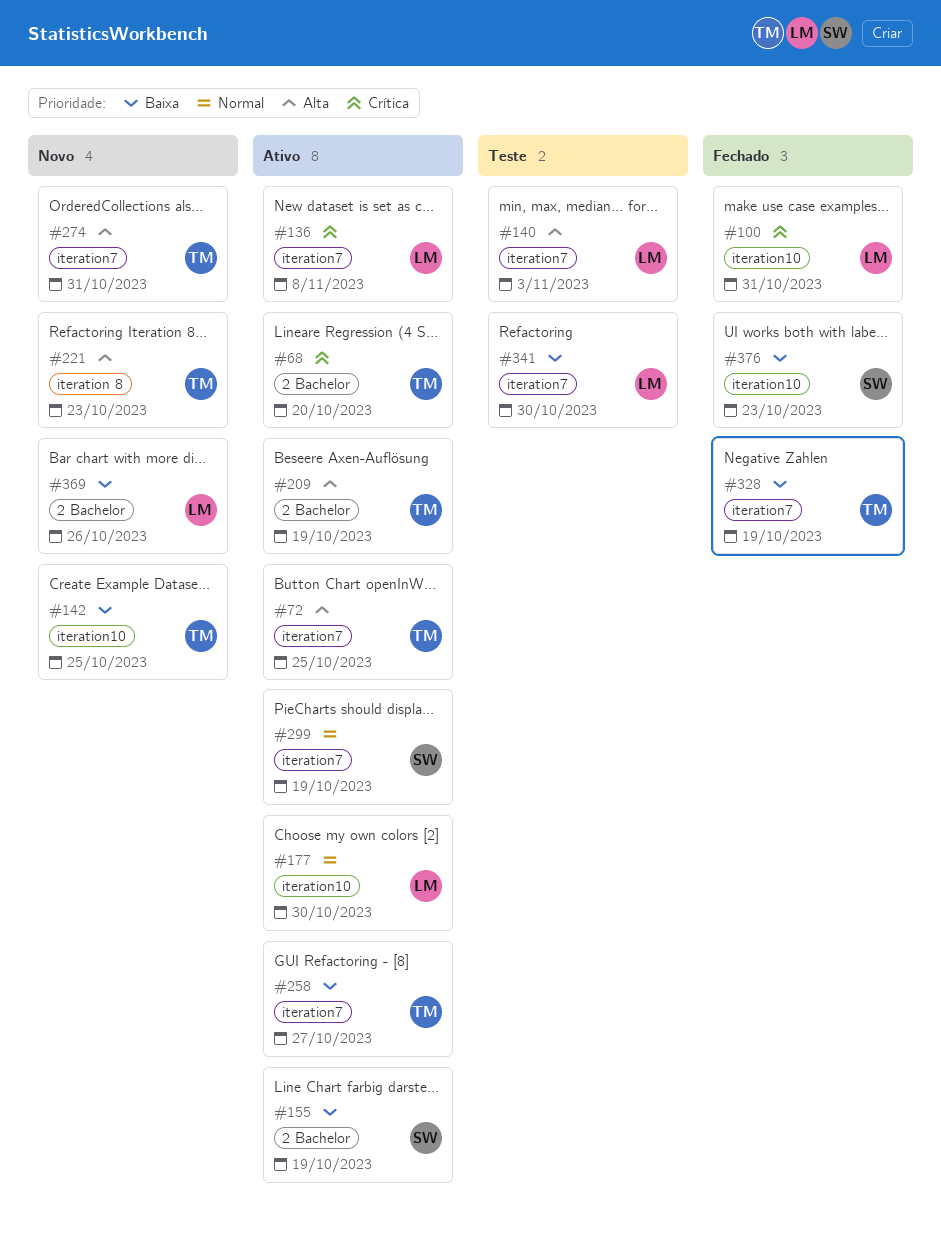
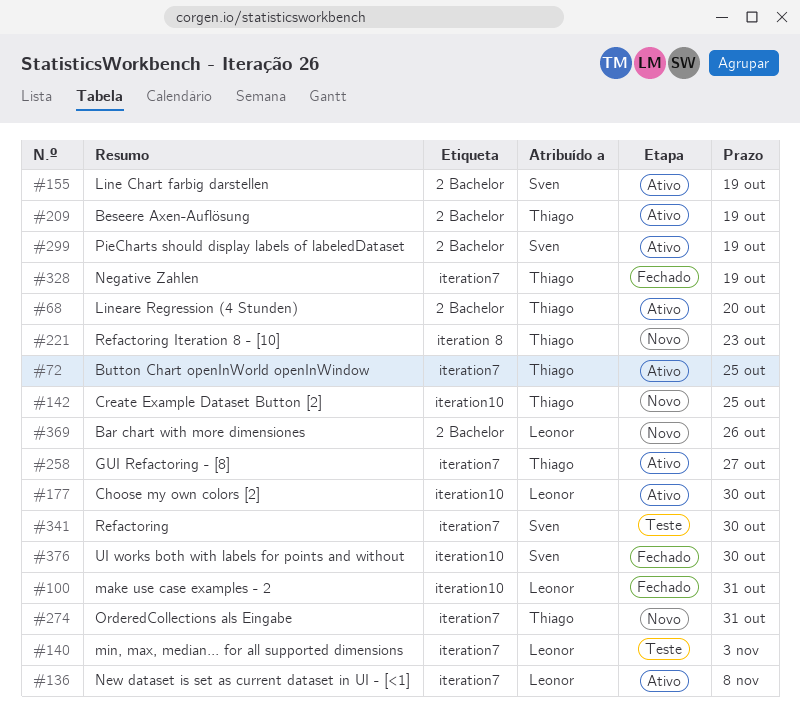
#299, label: iteration7 -> 2 Bachelor
#341, owner: Leonor -> Sven
#376, due: Oct 23 -> Oct 30

